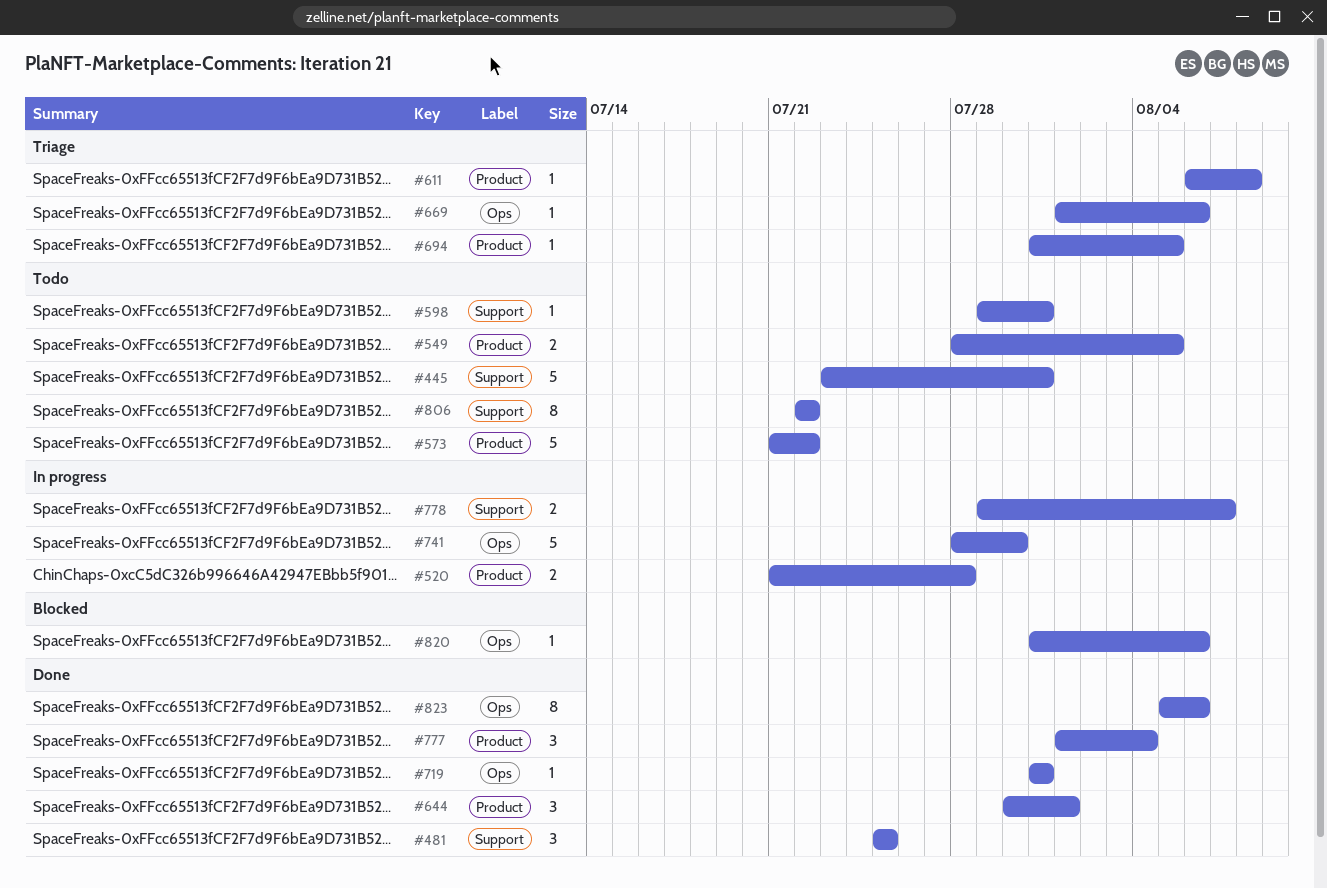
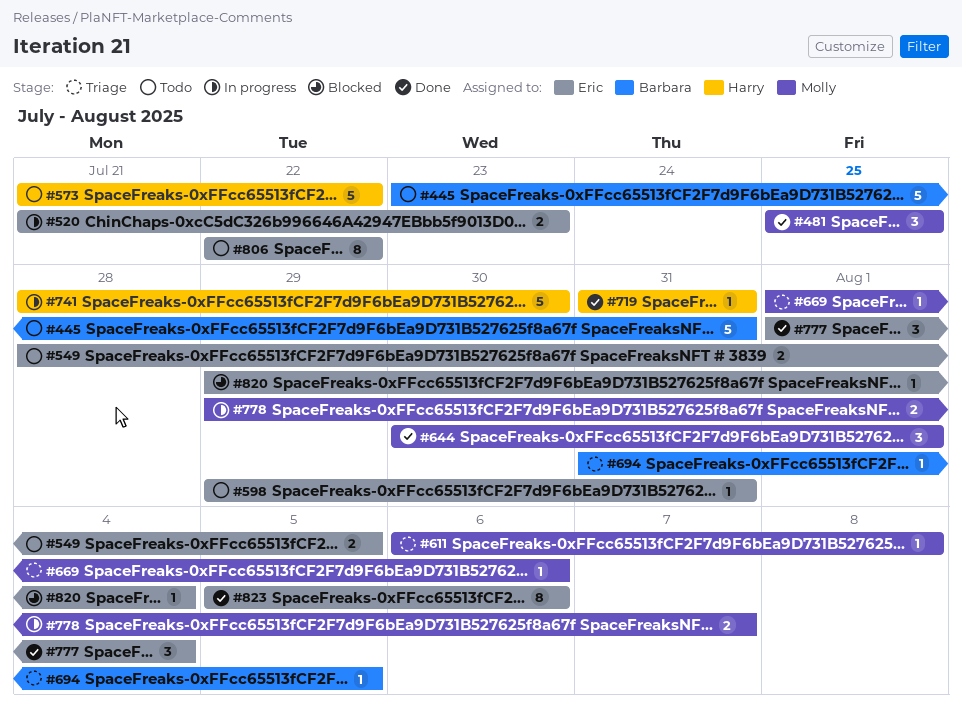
#520, due: Jul 28 -> Jul 23
#820, start: Jul 31 -> Jul 29
#820, due: Aug 6 -> Aug 4

